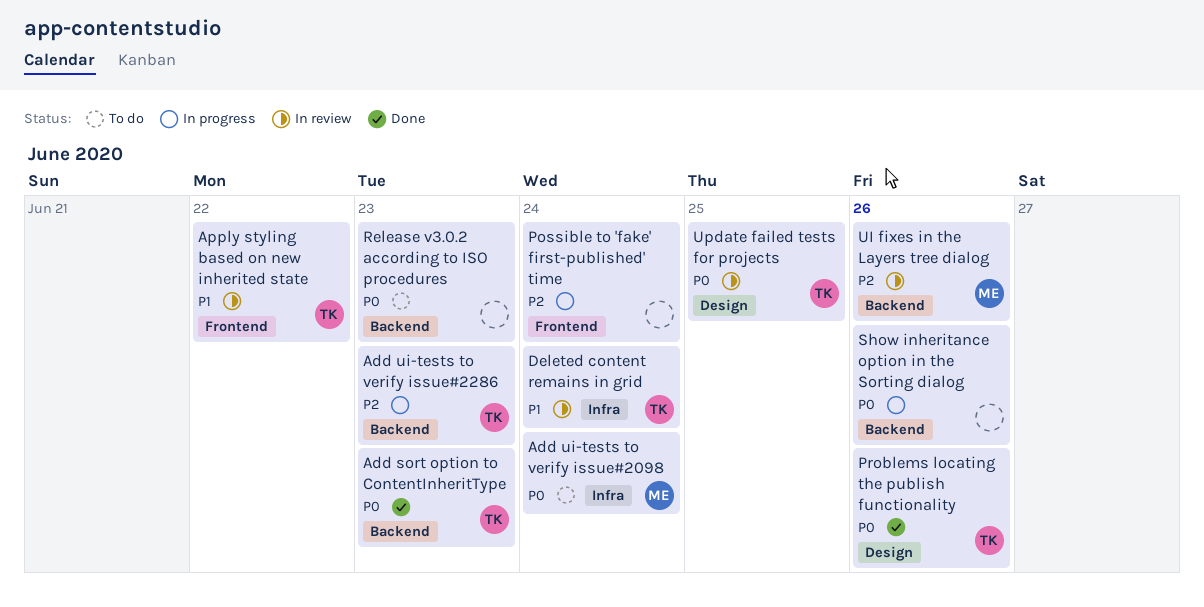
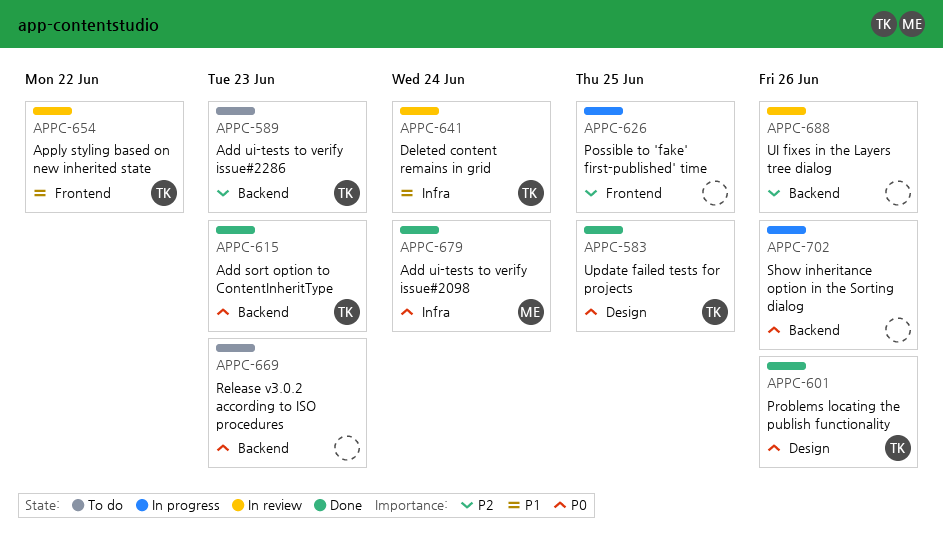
Add ui-tests to verify issue#2098, status: To do -> Done
Add ui-tests to verify issue#2286, status: In progress -> To do
Possible to 'fake' first-published' time, due: Jun 24 -> Jun 25
UI fixes in the Layers tree dialog, owner: ME -> none
Update failed tests for projects, status: In review -> Done

